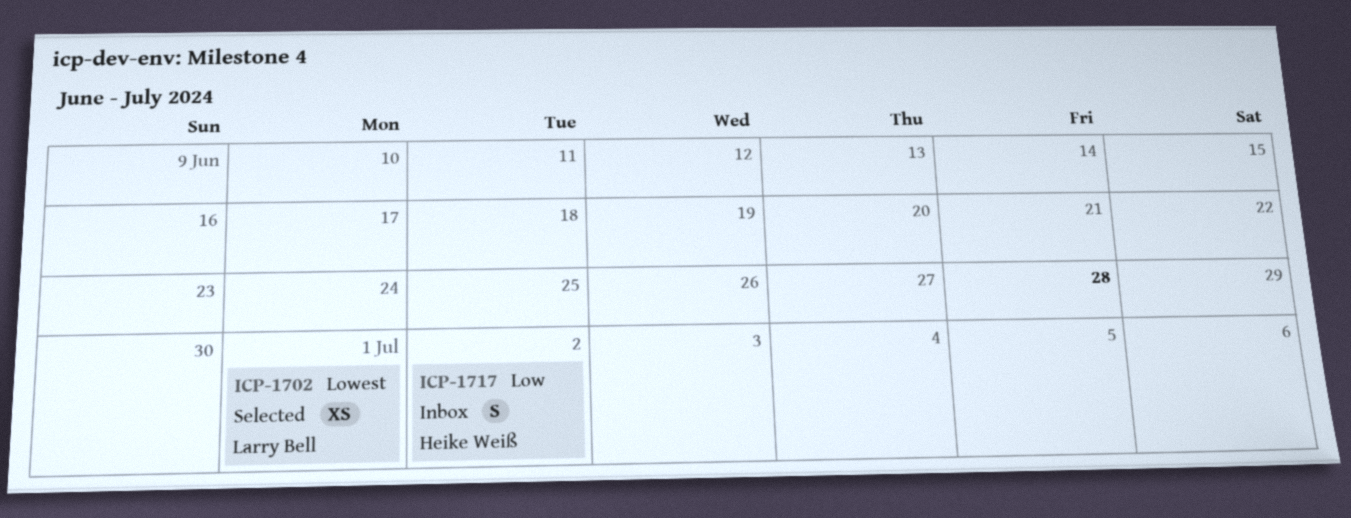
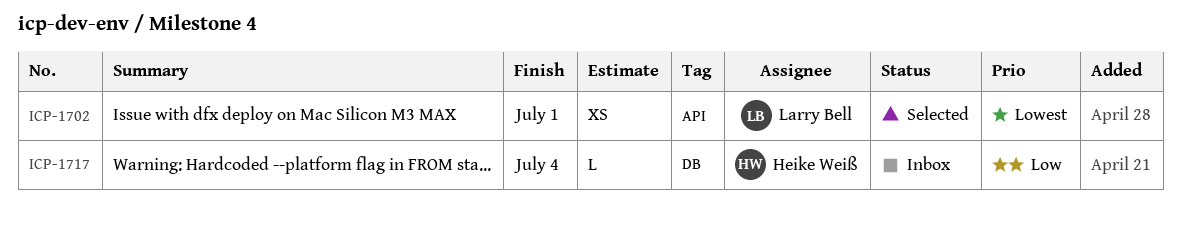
ICP-1717, estimate: S -> L
ICP-1717, due: Jul 2 -> Jul 4

